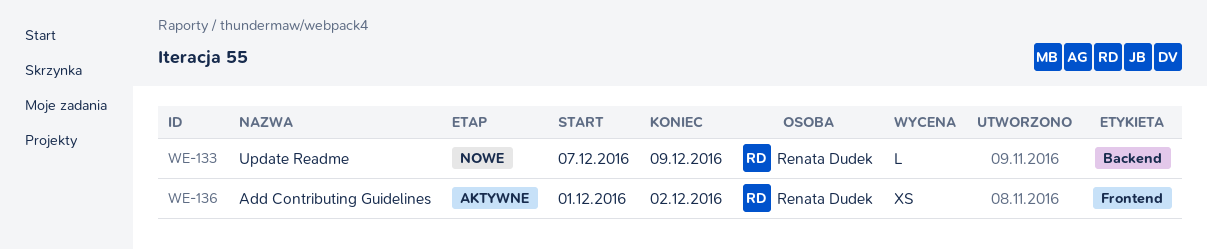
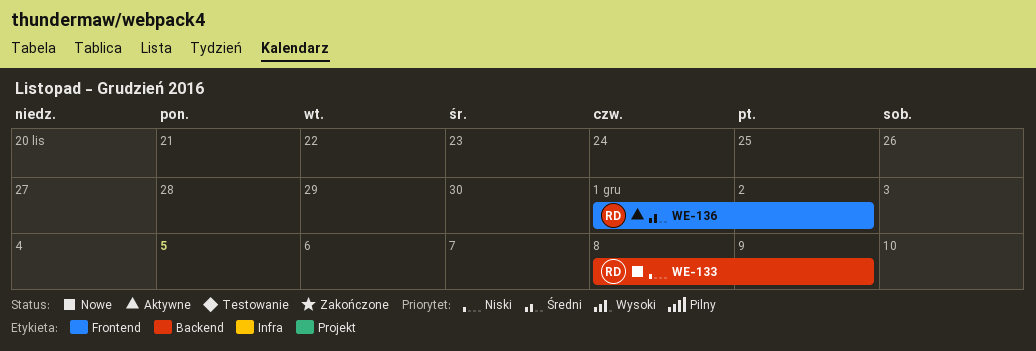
WE-133, start: Dec 7 -> Dec 8

